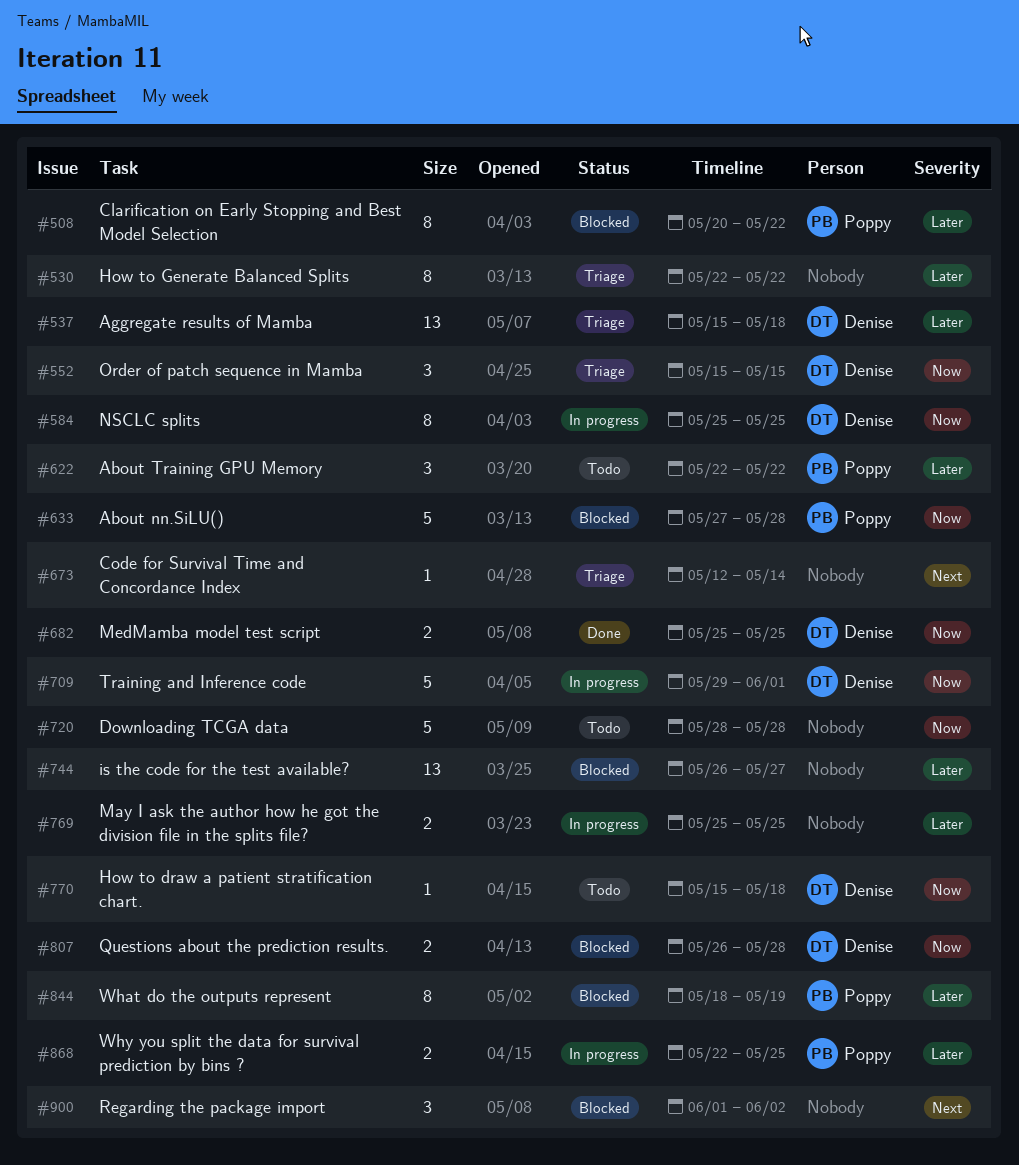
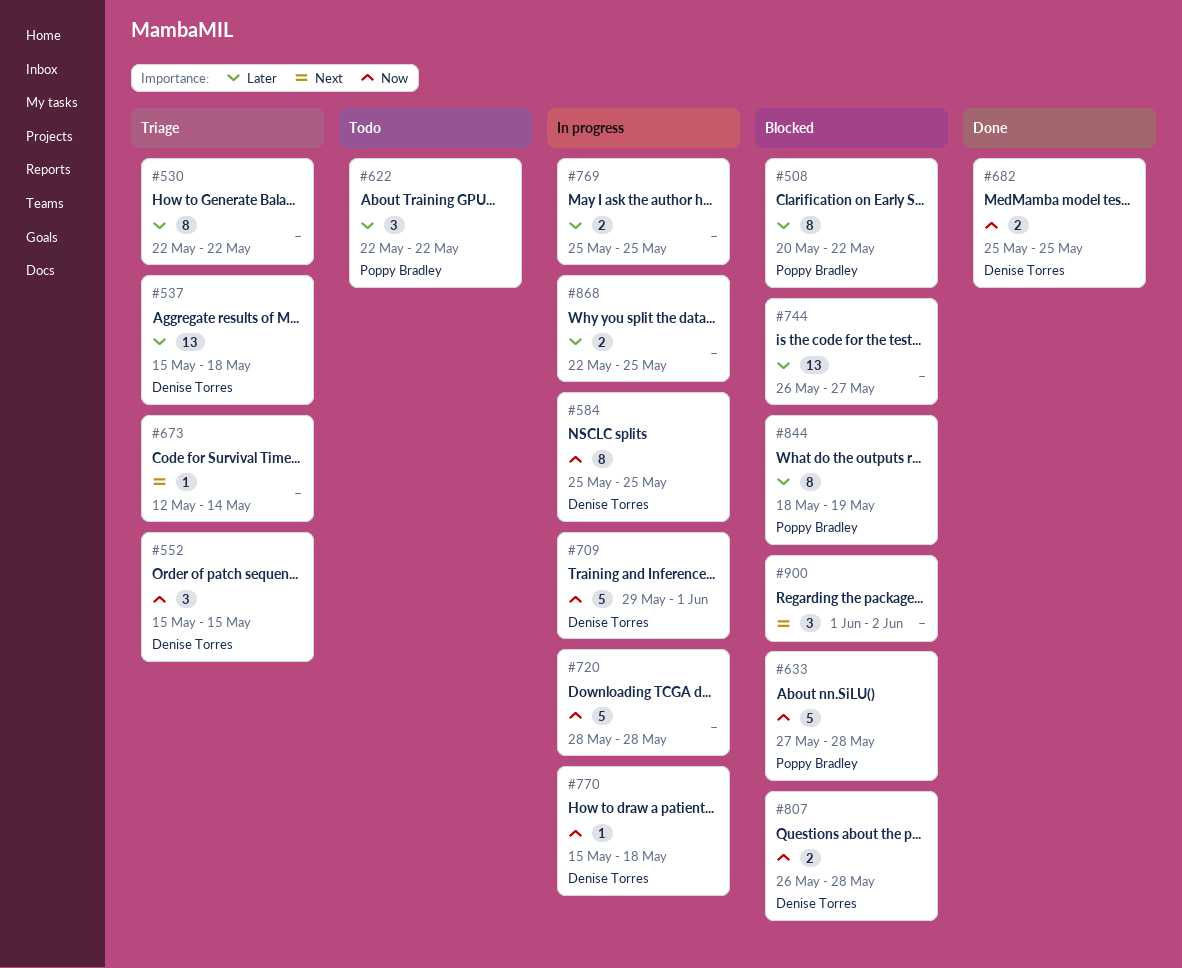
#720, status: Todo -> In progress
#770, status: Todo -> In progress
#868, owner: Poppy Bradley -> none

